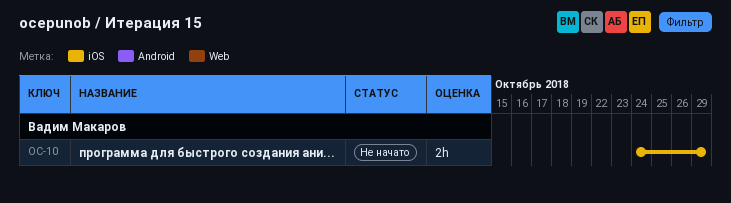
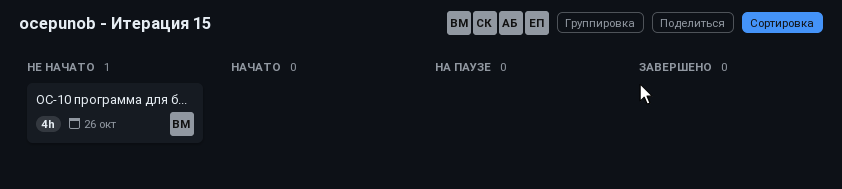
OC-10, estimate: 2h -> 4h
OC-10, due: Oct 29 -> Oct 26

